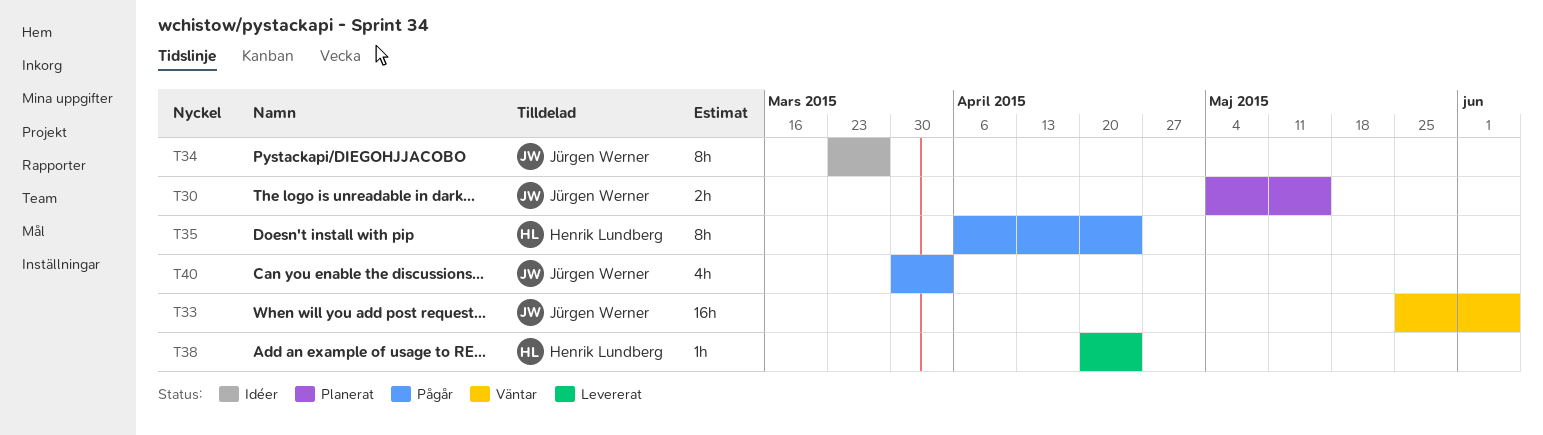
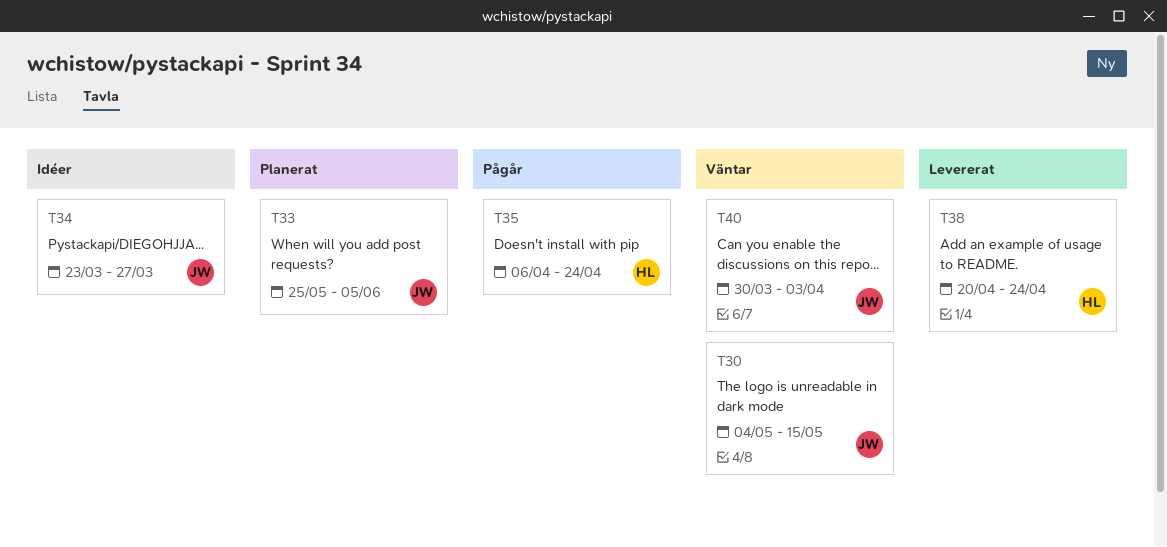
T30, status: Planerat -> Väntar
T33, status: Väntar -> Planerat
T40, status: Pågår -> Väntar

